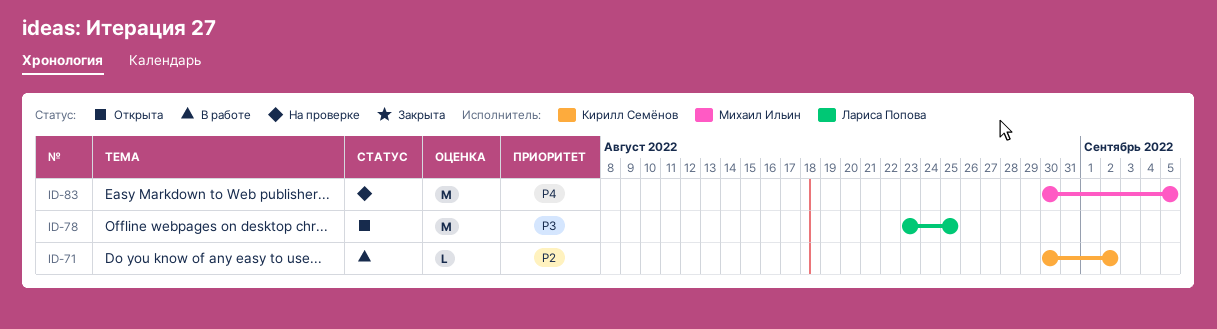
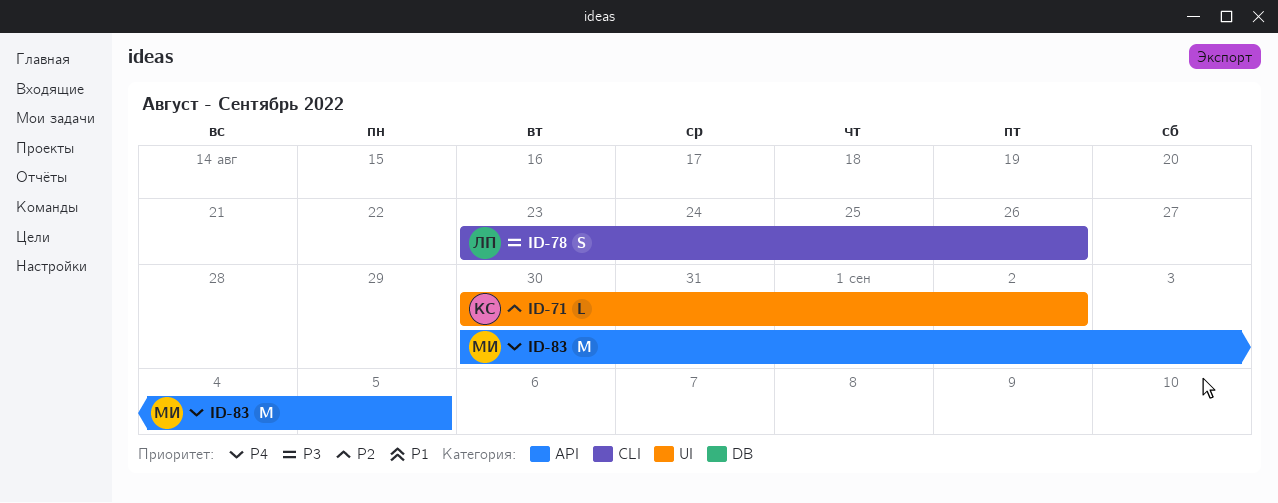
ID-78, estimate: M -> S
ID-78, due: Aug 25 -> Aug 26

